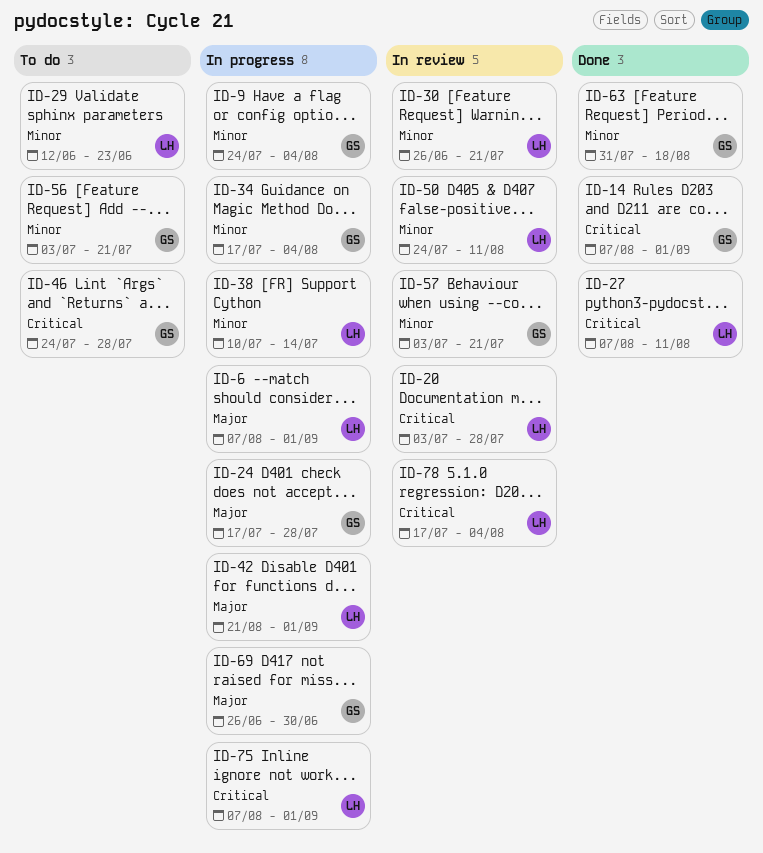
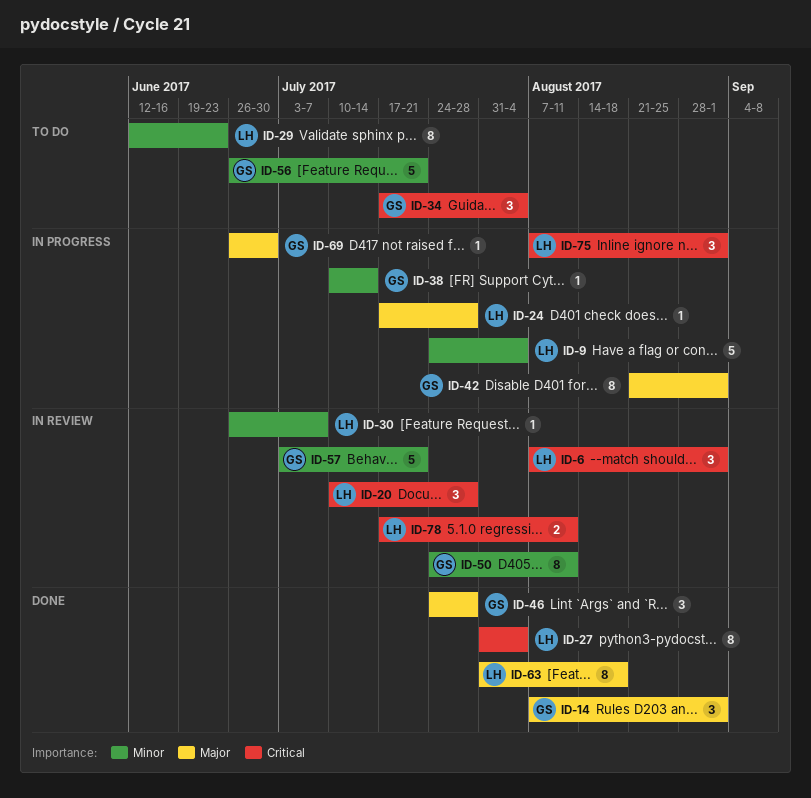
ID-6, status: In progress -> In review
ID-6, priority: Major -> Critical
ID-9, owner: GS -> LH
ID-14, priority: Critical -> Major
ID-20, start: Jul 3 -> Jul 10
ID-24, owner: GS -> LH
ID-27, start: Aug 7 -> Jul 31
ID-27, due: Aug 11 -> Aug 4
ID-30, due: Jul 21 -> Jul 7
ID-34, status: In progress -> To do
ID-34, priority: Minor -> Critical
ID-38, owner: LH -> GS
ID-42, owner: LH -> GS
ID-46, status: To do -> Done
ID-46, priority: Critical -> Major
ID-50, owner: LH -> GS
ID-56, start: Jul 3 -> Jun 26
ID-63, owner: GS -> LH
ID-63, priority: Minor -> Major
ID-78, due: Aug 4 -> Aug 11

